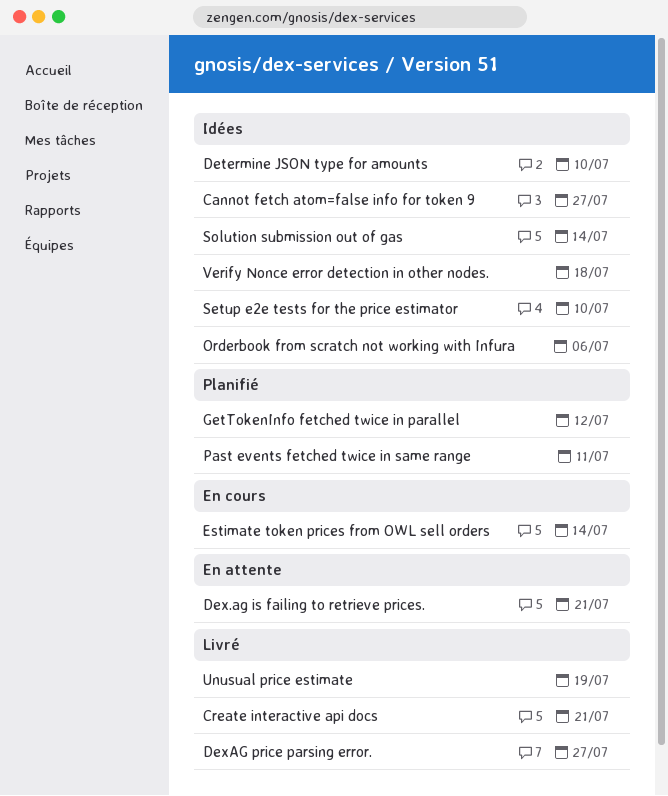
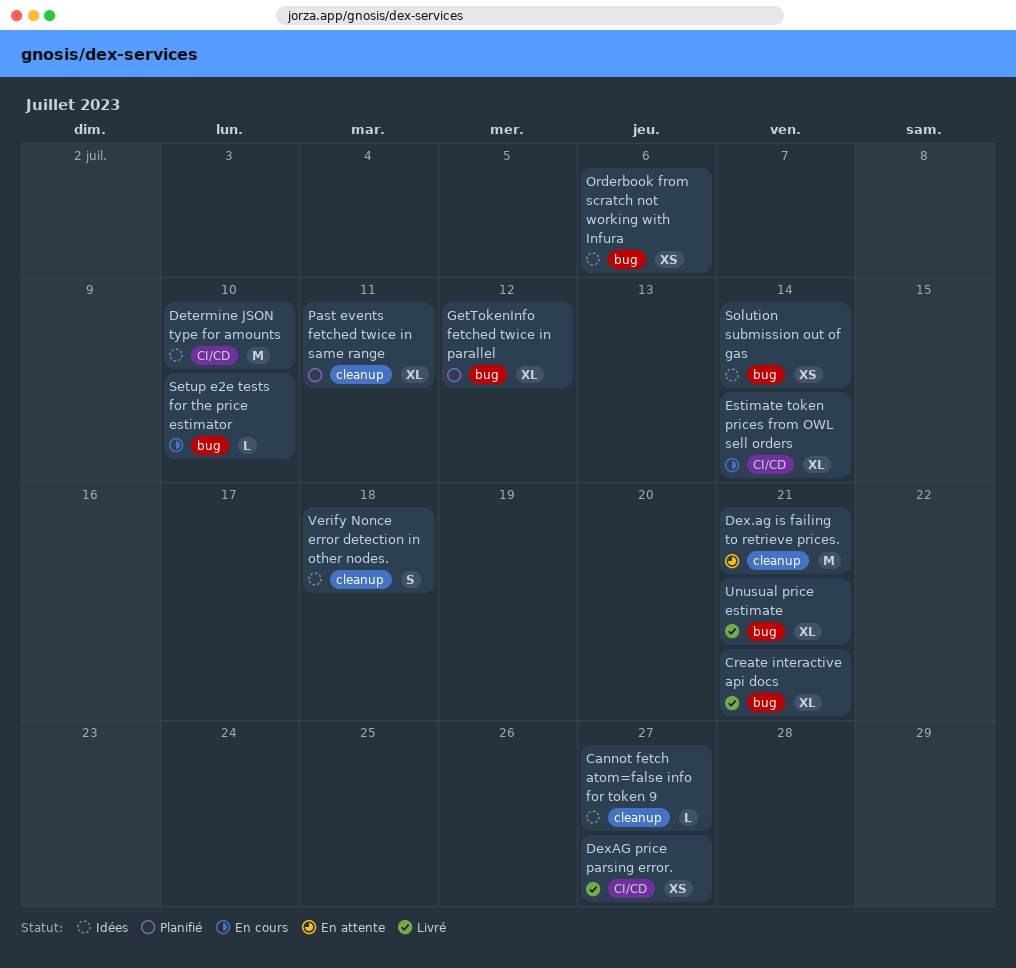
Setup e2e tests for the price estimator, status: Idées -> En cours
Unusual price estimate, due: Jul 19 -> Jul 21

